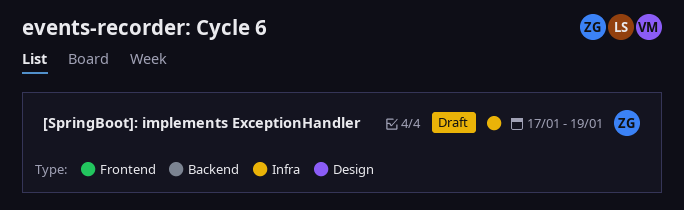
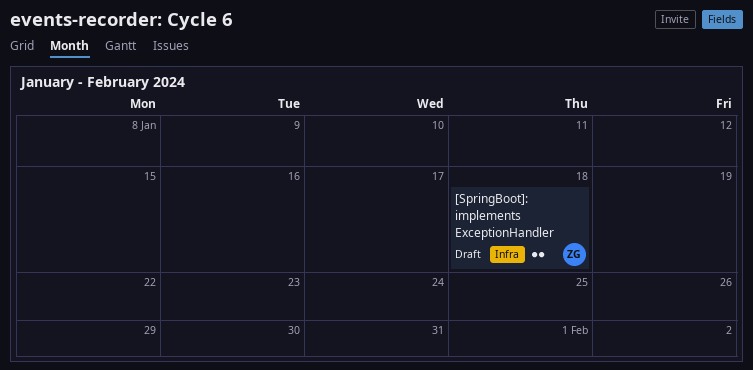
[SpringBoot]: implements ExceptionHandler, due: Jan 19 -> Jan 18

